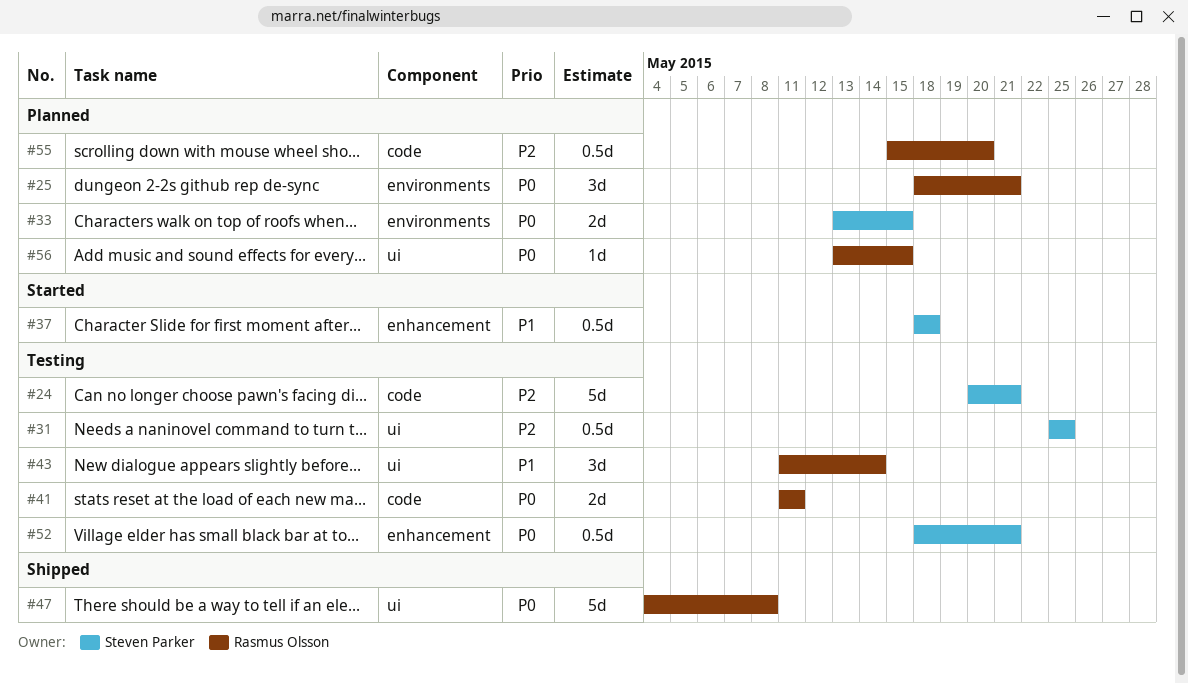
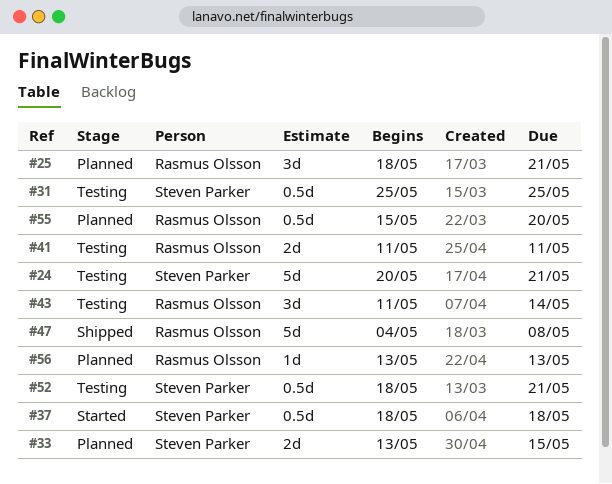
#56, due: May 15 -> May 13

